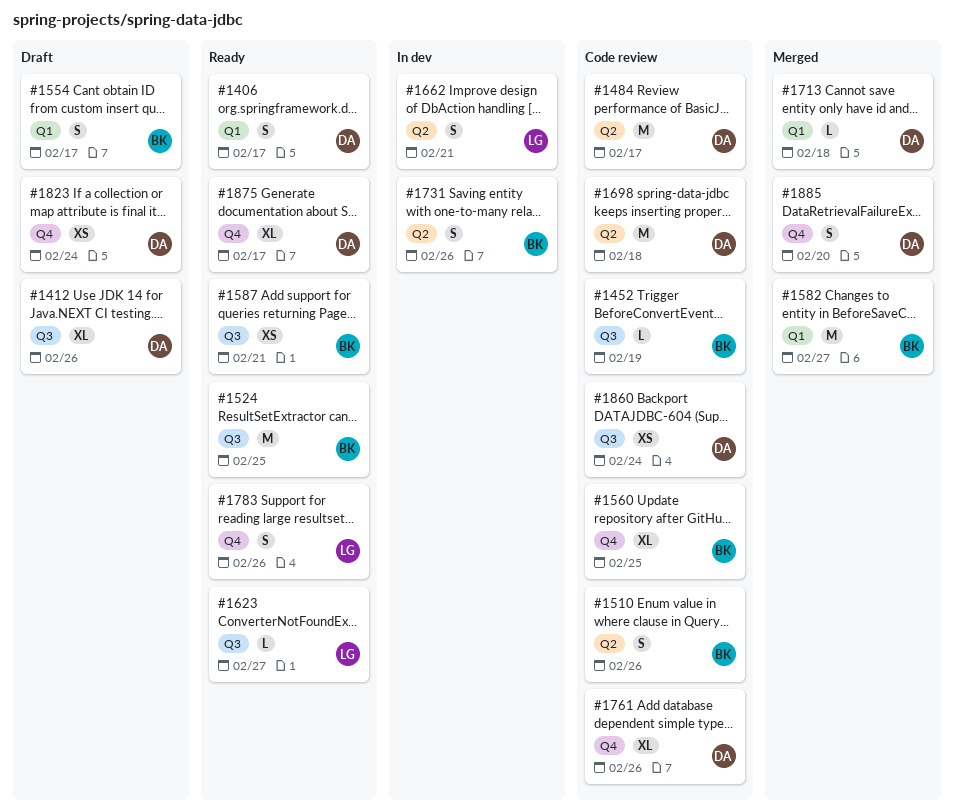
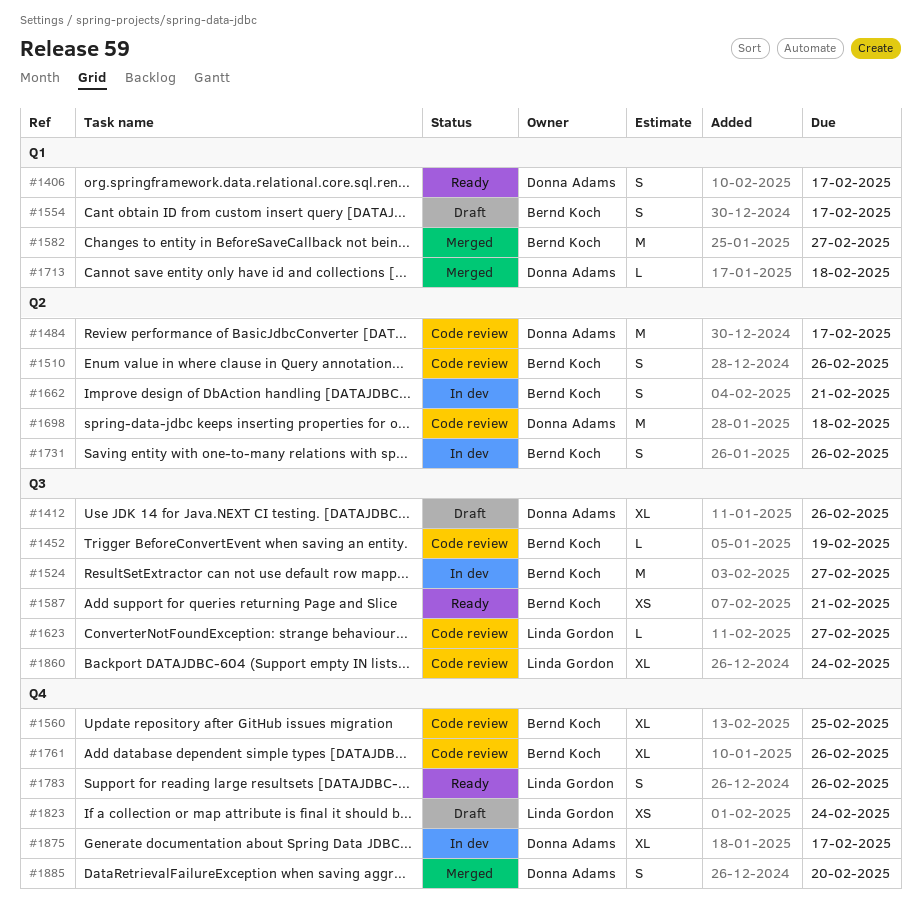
#1524, status: Ready -> In dev
#1524, due: Feb 25 -> Feb 27
#1623, status: Ready -> Code review
#1662, owner: Linda Gordon -> Bernd Koch
#1761, owner: Donna Adams -> Bernd Koch
#1823, owner: Donna Adams -> Linda Gordon
#1860, owner: Donna Adams -> Linda Gordon
#1860, estimate: XS -> XL
#1875, status: Ready -> In dev

